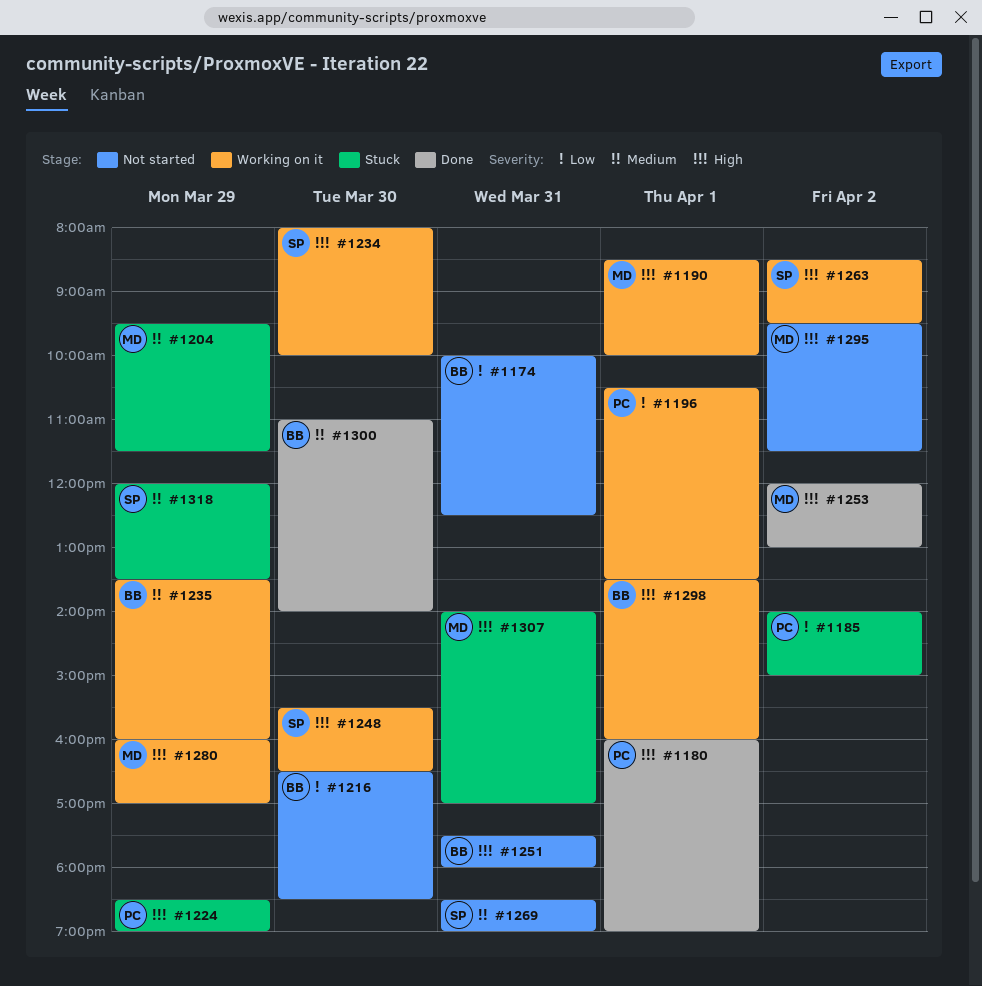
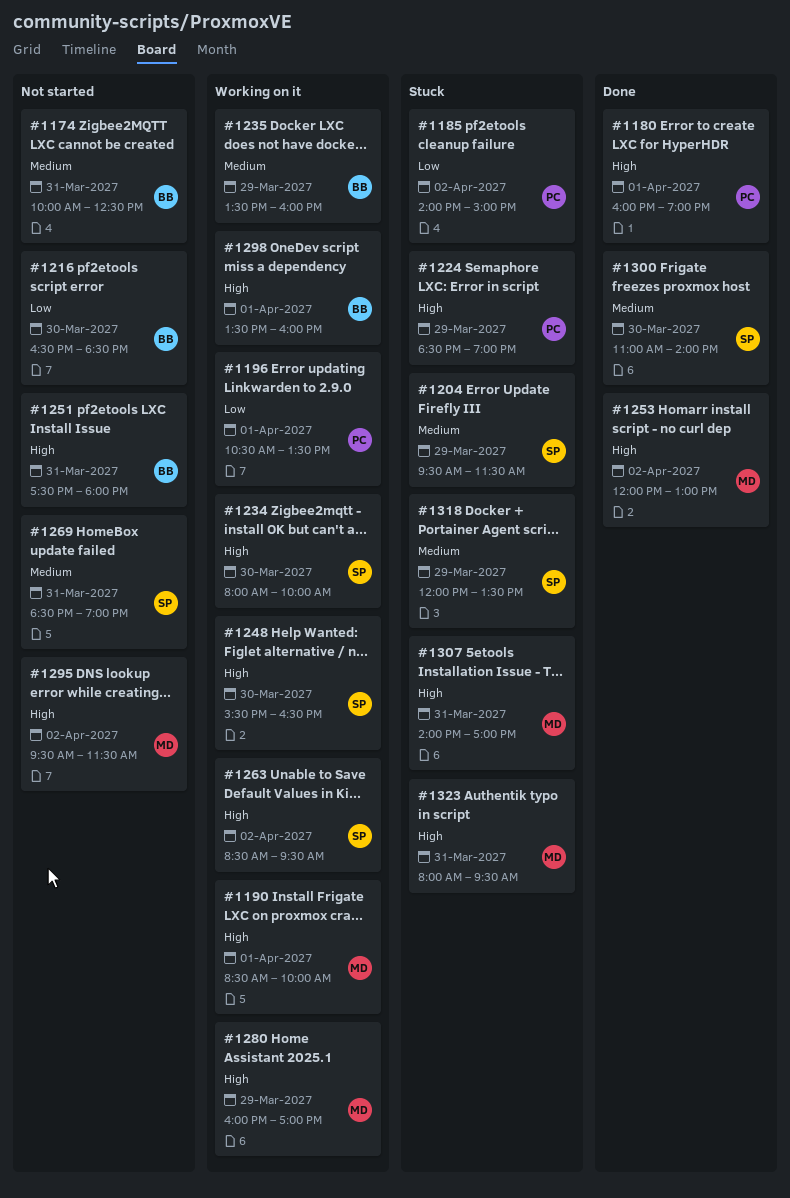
#1174, priority: Low -> Medium
#1204, owner: MD -> SP
#1300, owner: BB -> SP
#1323: none -> present

